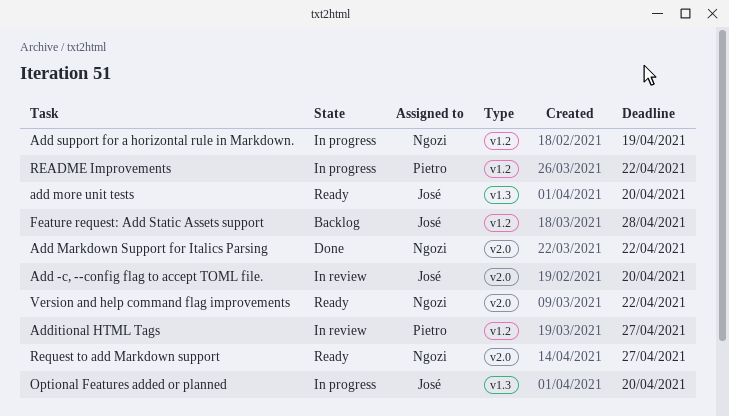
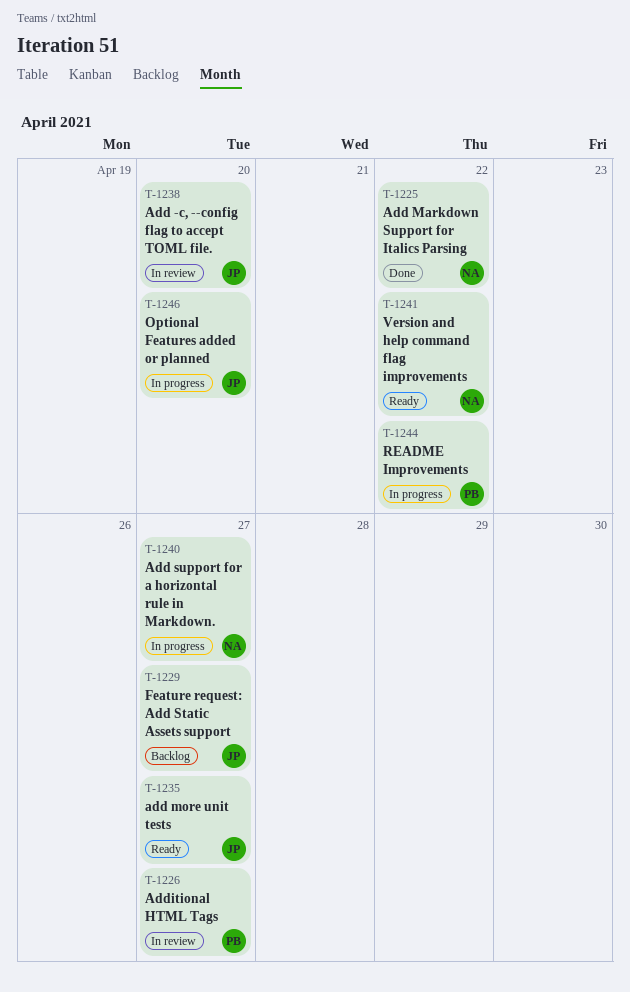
add more unit tests, due: Apr 20 -> Apr 27
Add support for a horizontal rule in Markdown., due: Apr 19 -> Apr 27
Feature request: Add Static Assets support, due: Apr 28 -> Apr 27
Request to add Markdown support: present -> none

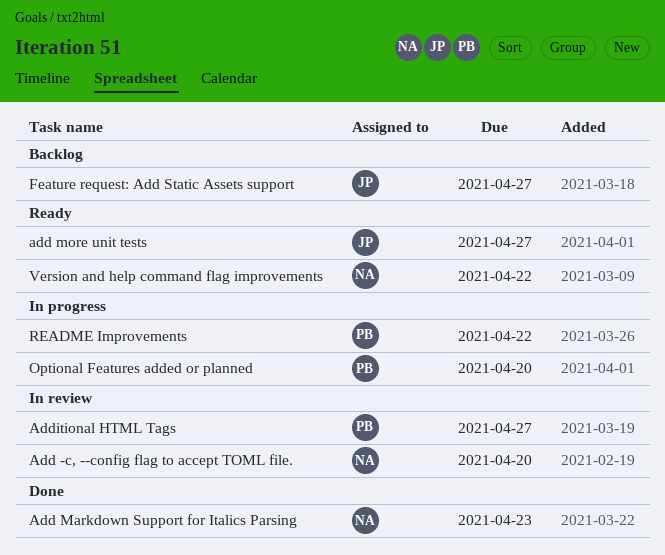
Add -c, --config flag to accept TOML file., owner: JP -> NA
Add Markdown Support for Italics Parsing, due: Apr 22 -> Apr 23
Add support for a horizontal rule in Markdown.: present -> none
Optional Features added or planned, owner: JP -> PB

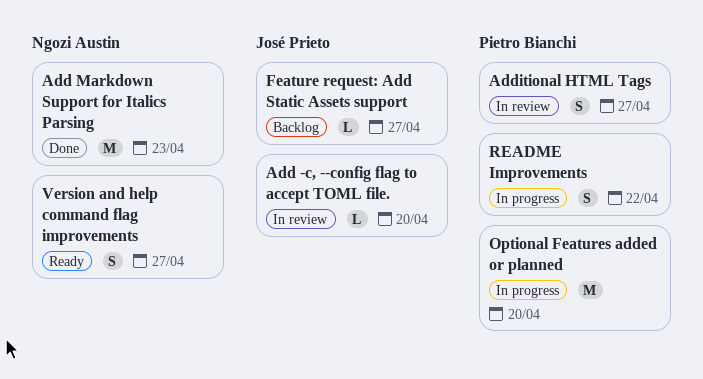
Add -c, --config flag to accept TOML file., owner: Ngozi Austin -> José Prieto
add more unit tests: present -> none
Version and help command flag improvements, due: Apr 22 -> Apr 27

